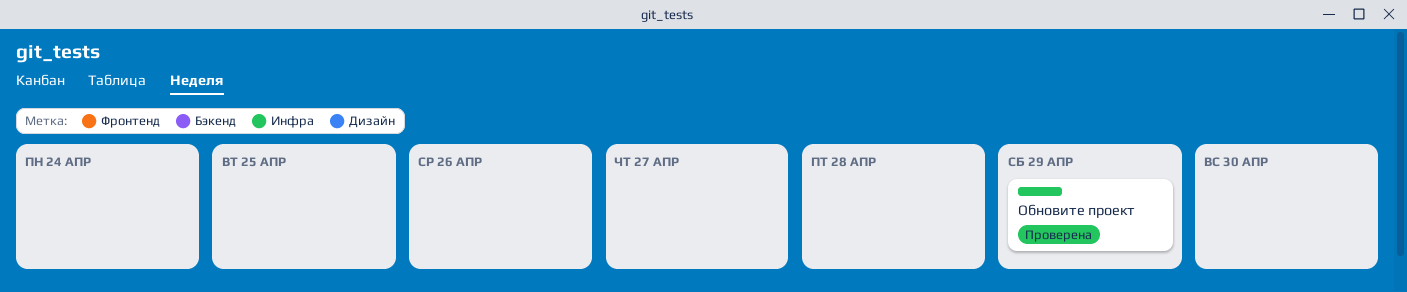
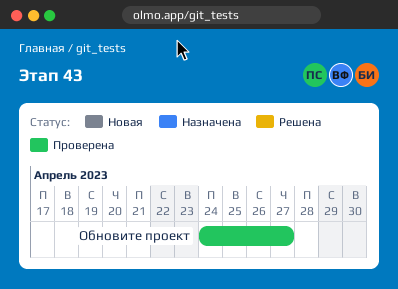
Обновите проект, due: Apr 29 -> Apr 27

